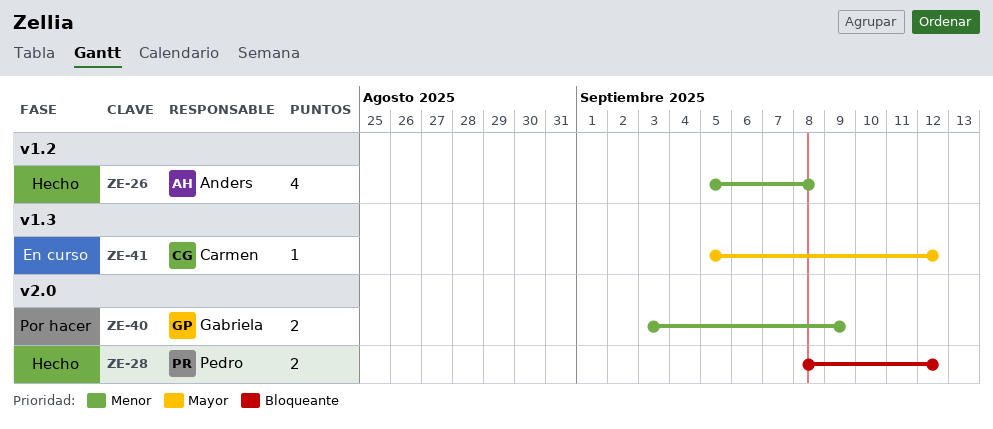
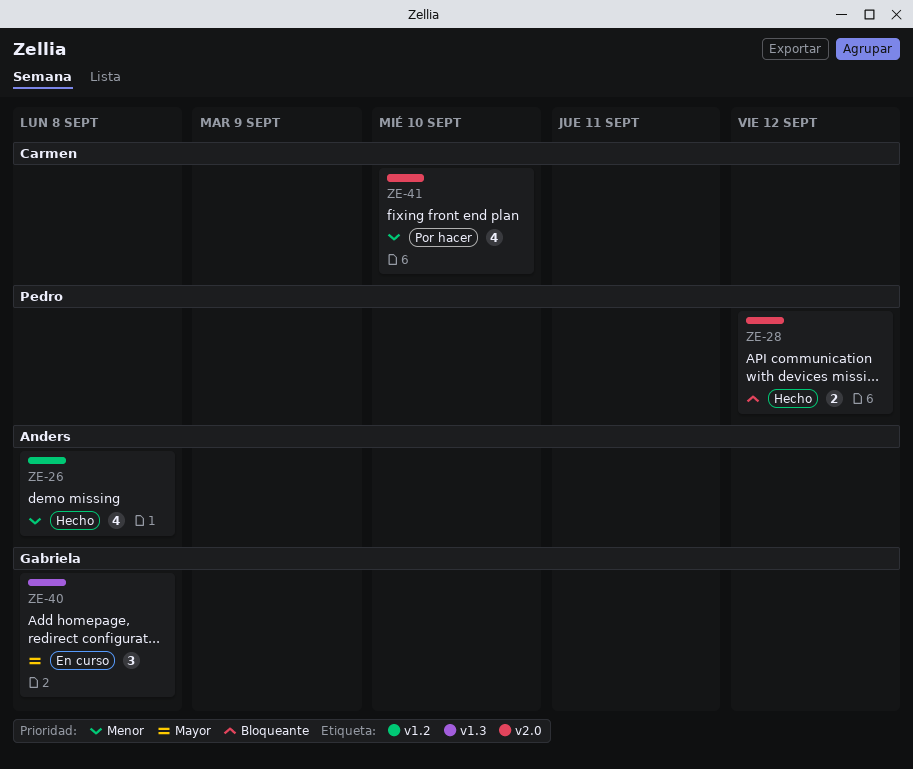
ZE-40, status: Por hacer -> En curso
ZE-40, priority: Menor -> Mayor
ZE-40, label: v2.0 -> v1.3
ZE-40, estimate: 2 -> 3
ZE-40, due: Sep 9 -> Sep 8
ZE-41, status: En curso -> Por hacer
ZE-41, priority: Mayor -> Menor
ZE-41, label: v1.3 -> v2.0
ZE-41, estimate: 1 -> 4
ZE-41, due: Sep 12 -> Sep 10

